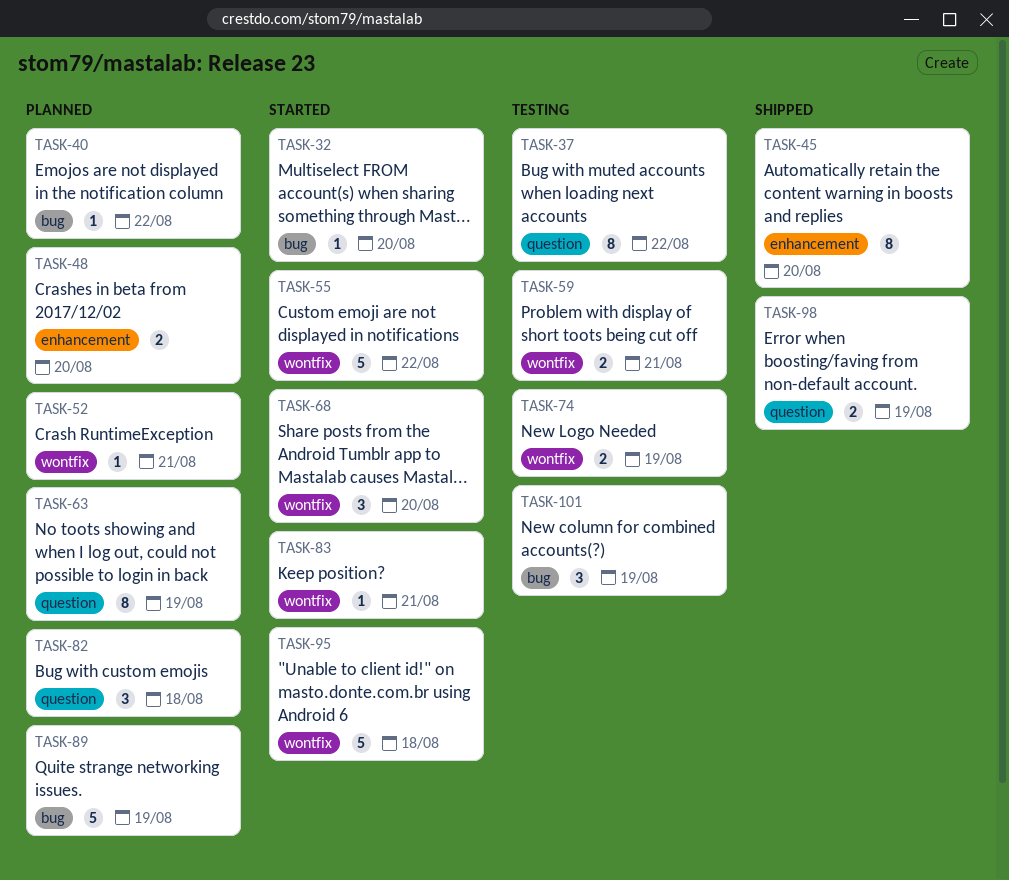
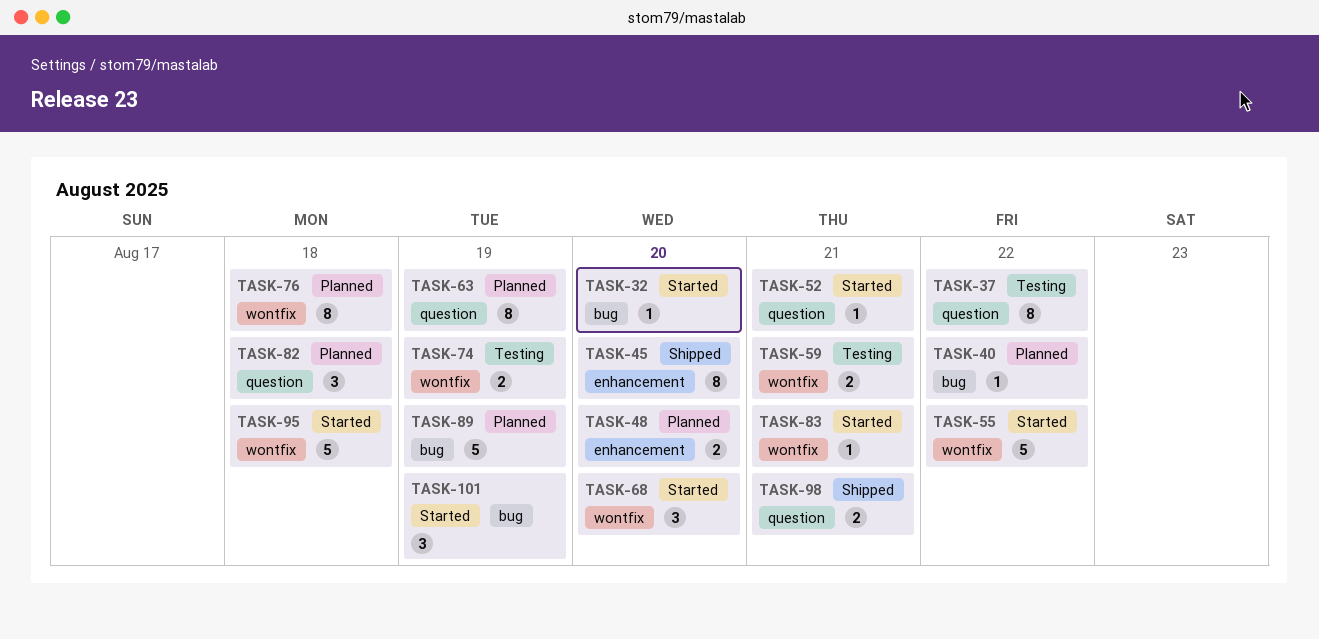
TASK-52, status: Planned -> Started
TASK-52, label: wontfix -> question
TASK-76: none -> present
TASK-98, due: Aug 19 -> Aug 21
TASK-101, status: Testing -> Started

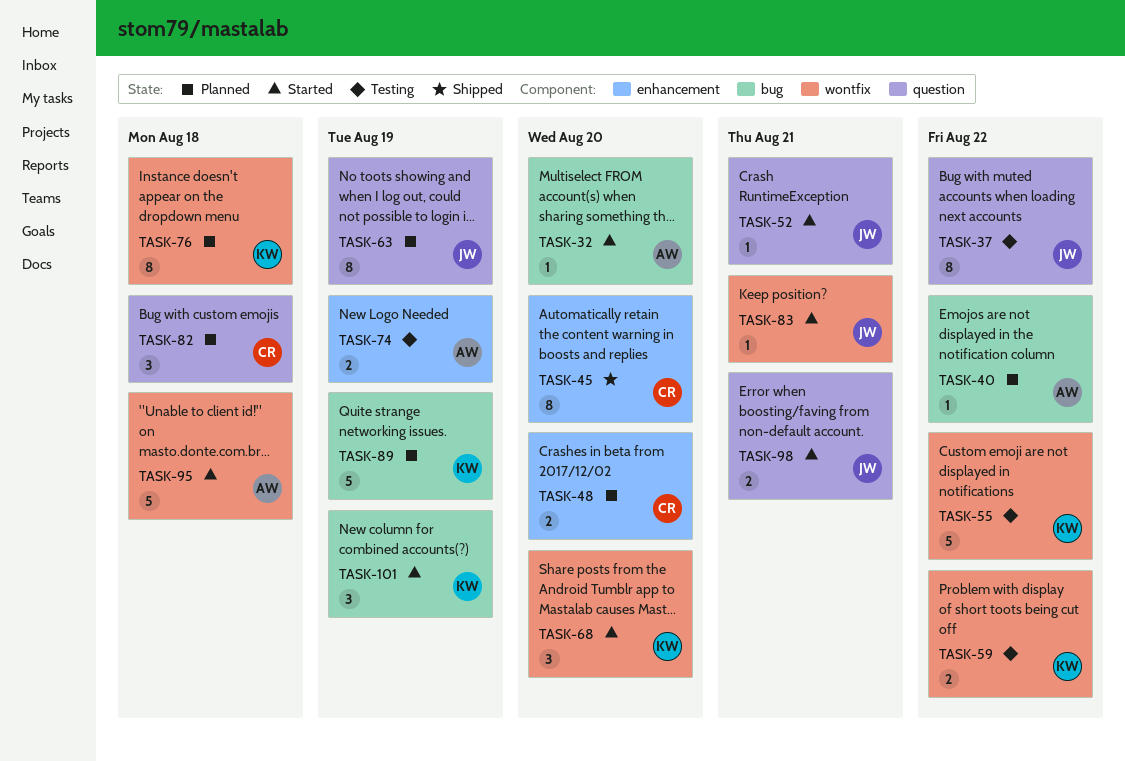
TASK-55, status: Started -> Testing
TASK-59, due: Aug 21 -> Aug 22
TASK-74, label: wontfix -> enhancement
TASK-98, status: Shipped -> Started

